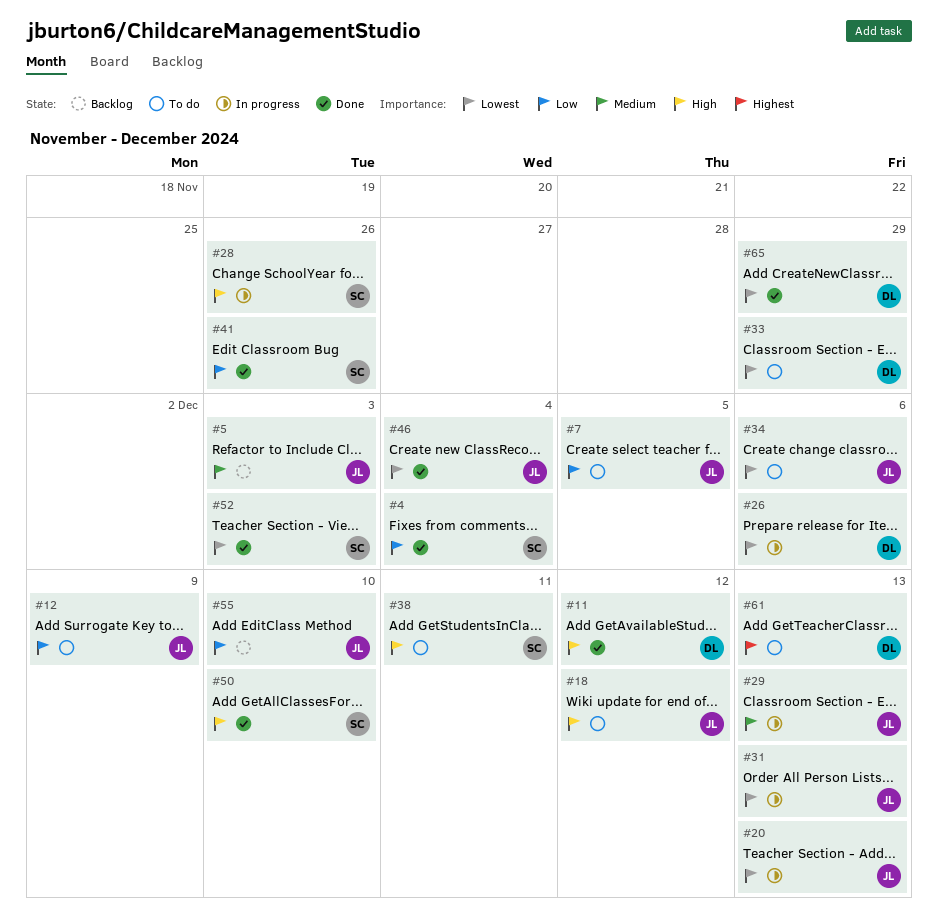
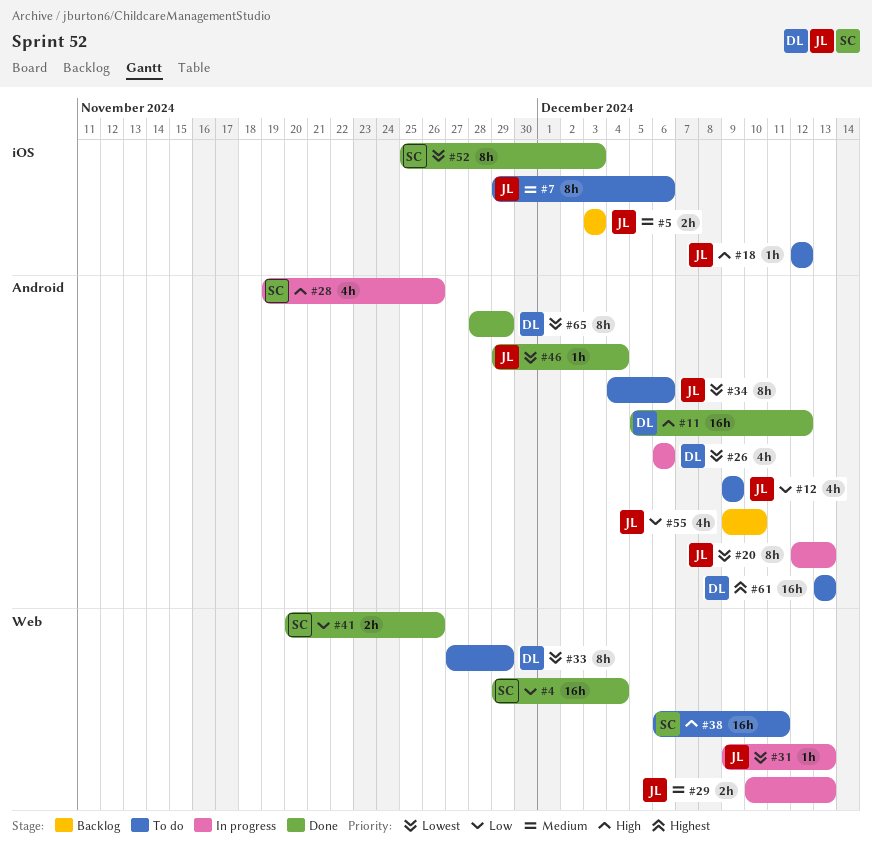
#7, priority: Low -> Medium
#7, due: Dec 5 -> Dec 6
#50: present -> none

